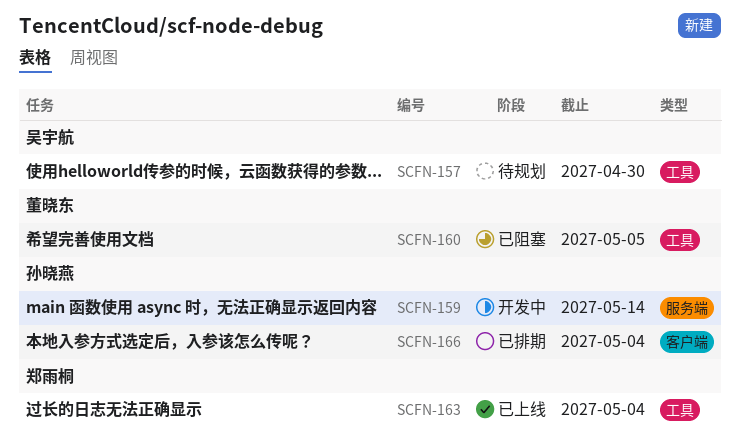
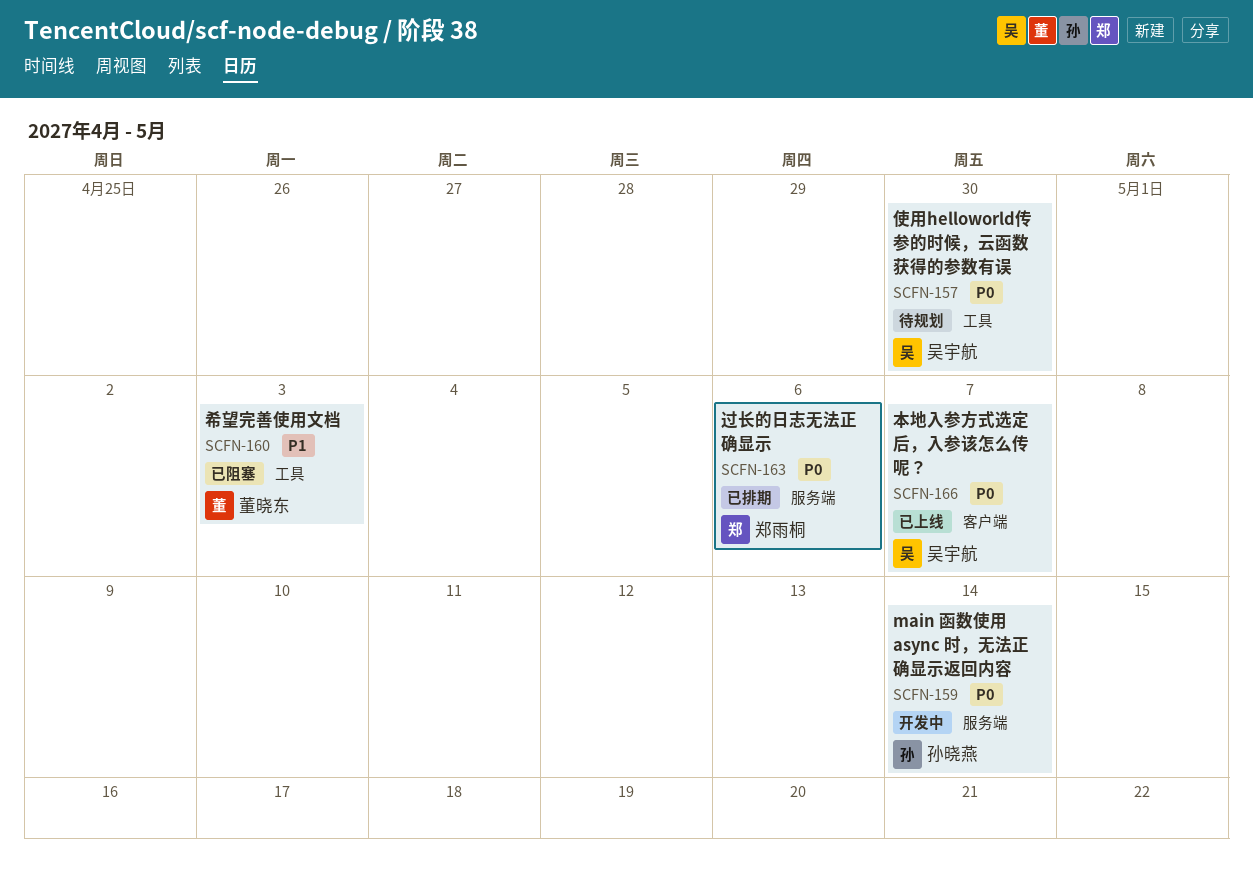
SCFN-160, due: May 5 -> May 3
SCFN-163, status: 已上线 -> 已排期
SCFN-163, label: 工具 -> 服务端
SCFN-163, due: May 4 -> May 6
SCFN-166, status: 已排期 -> 已上线
SCFN-166, owner: 孙晓燕 -> 吴宇航
SCFN-166, due: May 4 -> May 7

